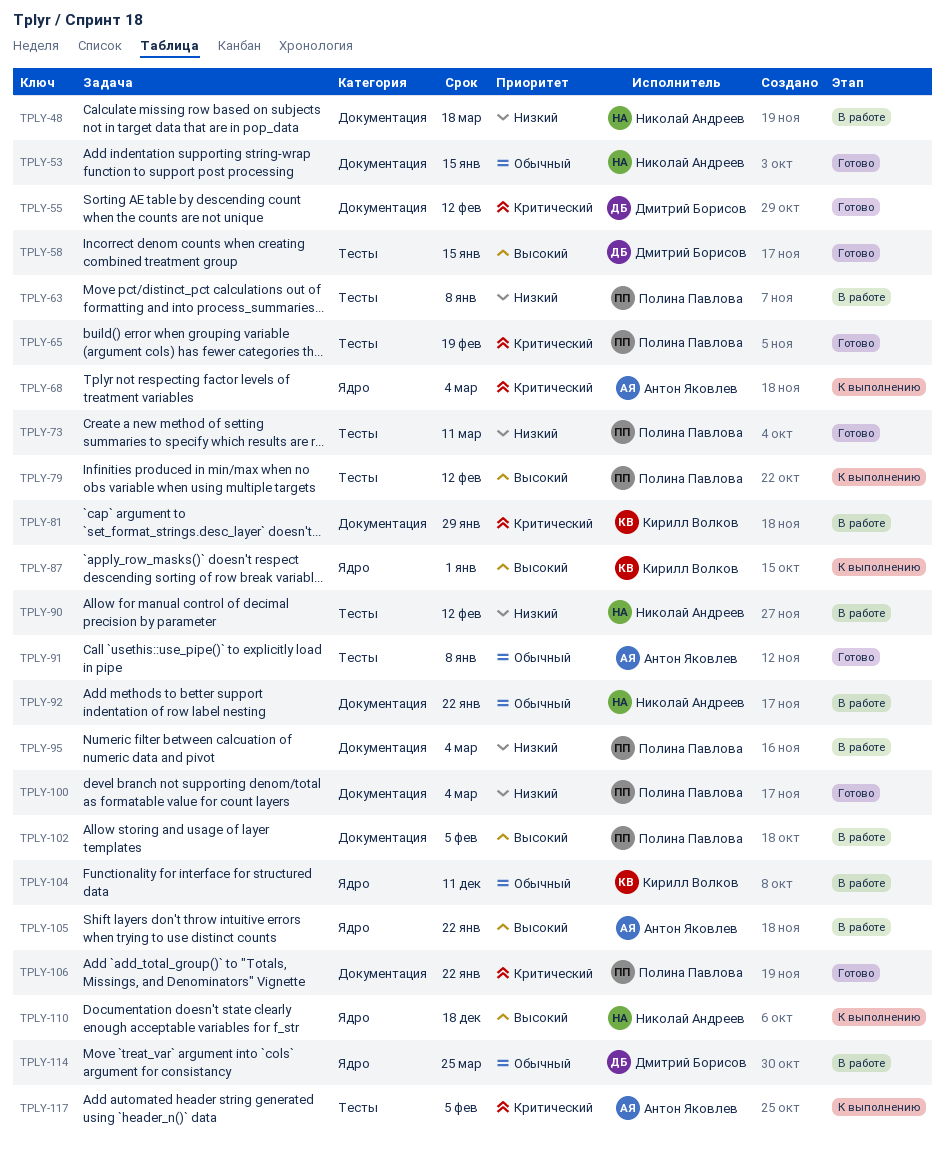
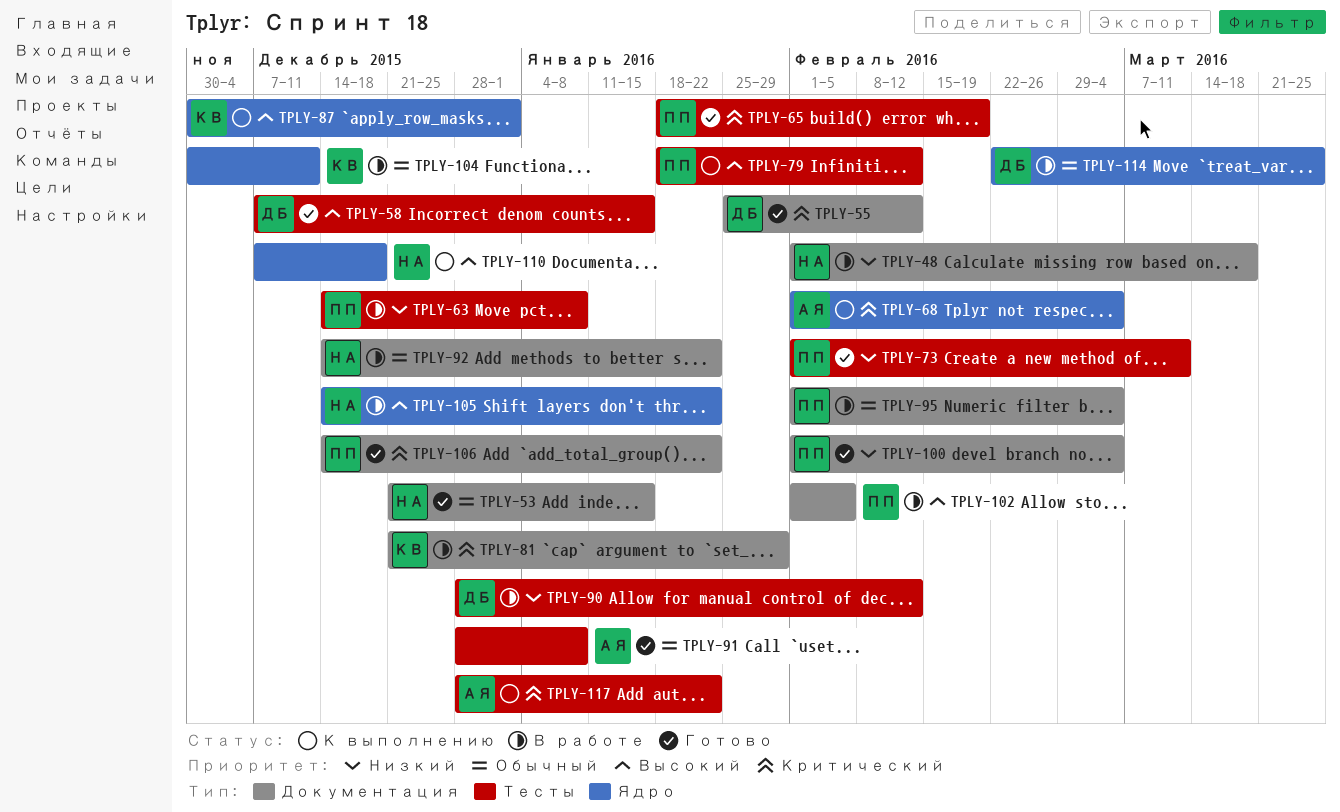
TPLY-90, owner: Николай Андреев -> Дмитрий Борисов
TPLY-95, priority: Низкий -> Обычный
TPLY-105, owner: Антон Яковлев -> Николай Андреев
TPLY-117, due: Feb 5 -> Jan 22

